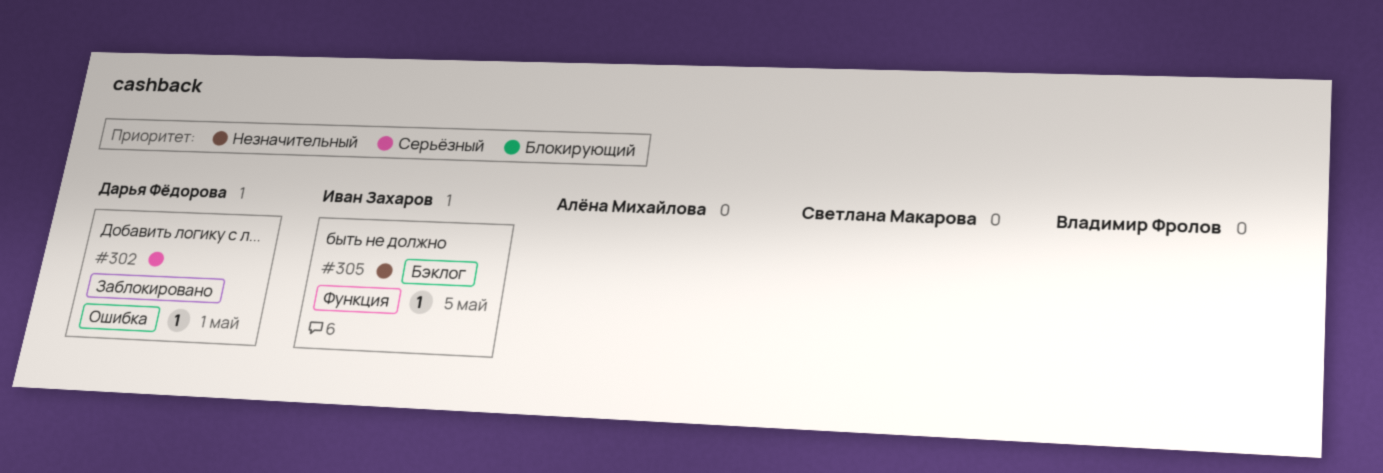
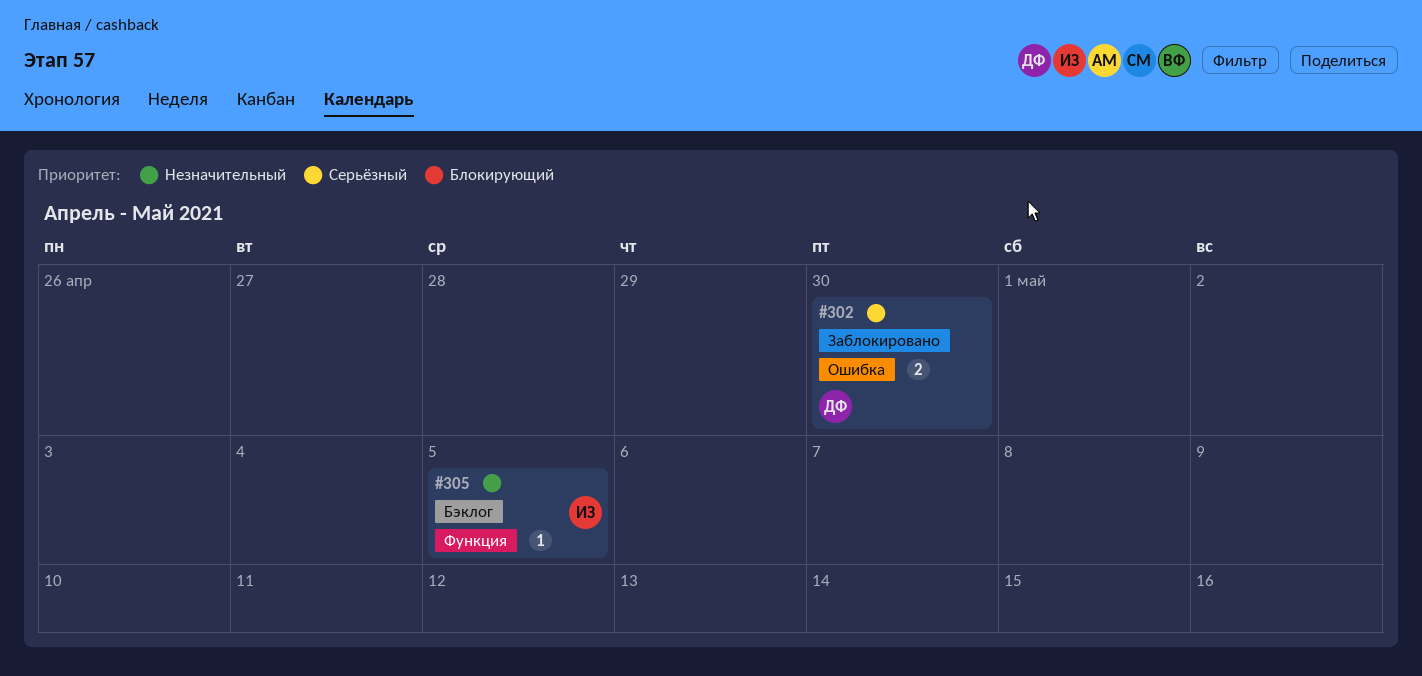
#302, estimate: 1 -> 2
#302, due: May 1 -> Apr 30

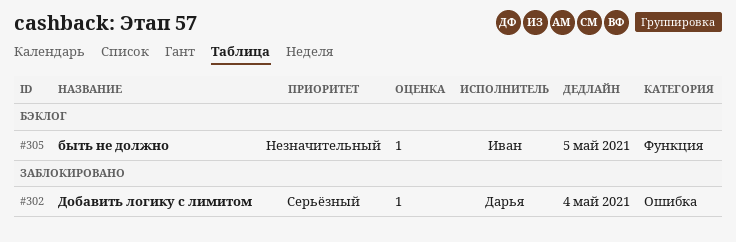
#302, estimate: 2 -> 1
#302, due: Apr 30 -> May 4

